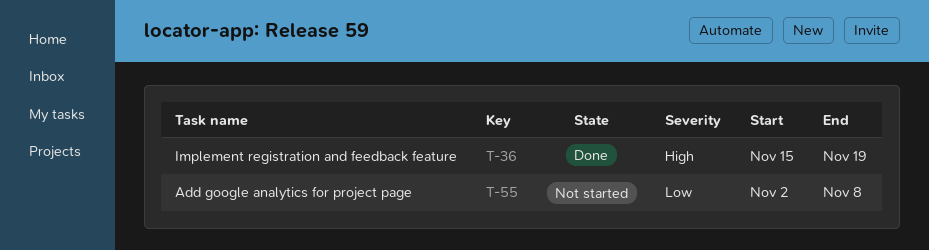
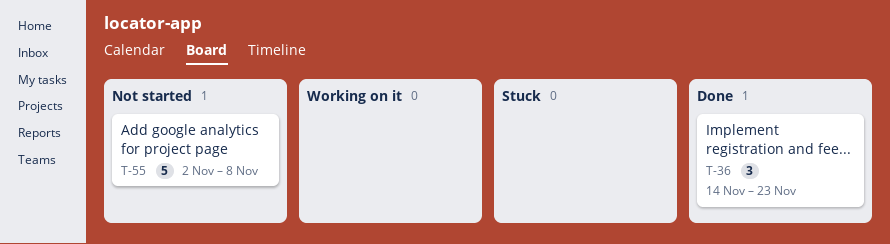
T-36, start: Nov 15 -> Nov 14
T-36, due: Nov 19 -> Nov 23

